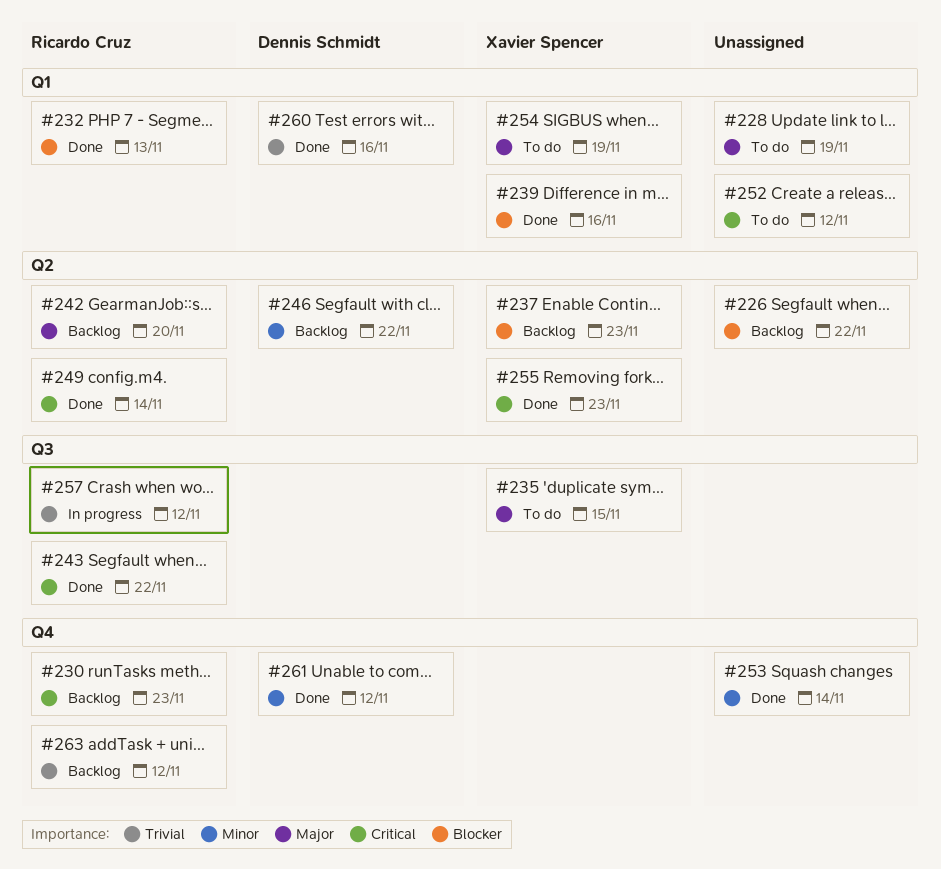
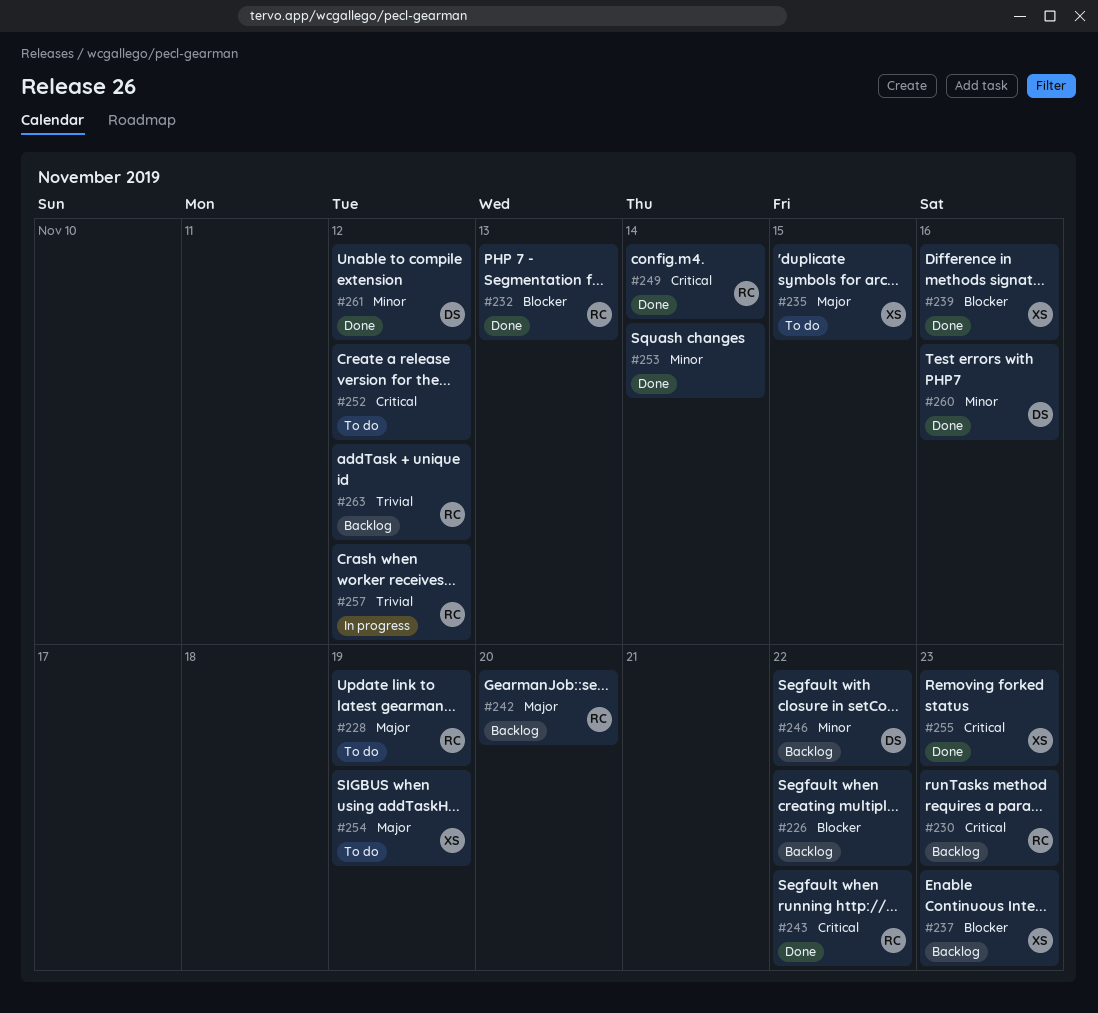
#228, owner: none -> Ricardo Cruz
#260, priority: Trivial -> Minor

